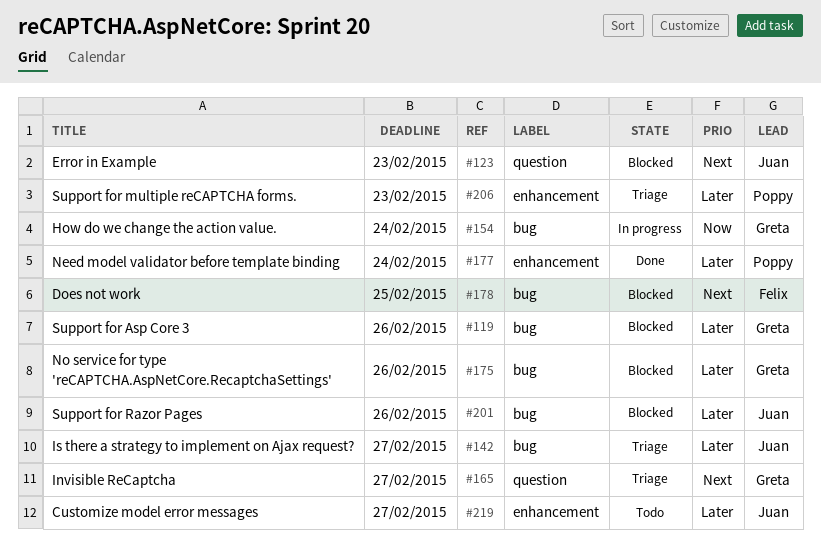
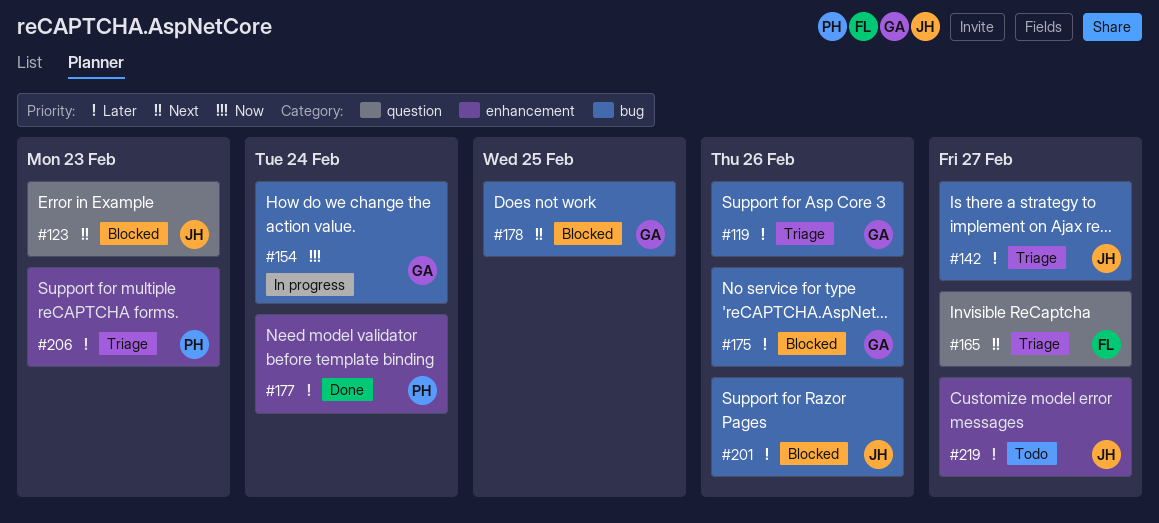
#119, status: Blocked -> Triage
#165, owner: Greta -> Felix
#178, owner: Felix -> Greta

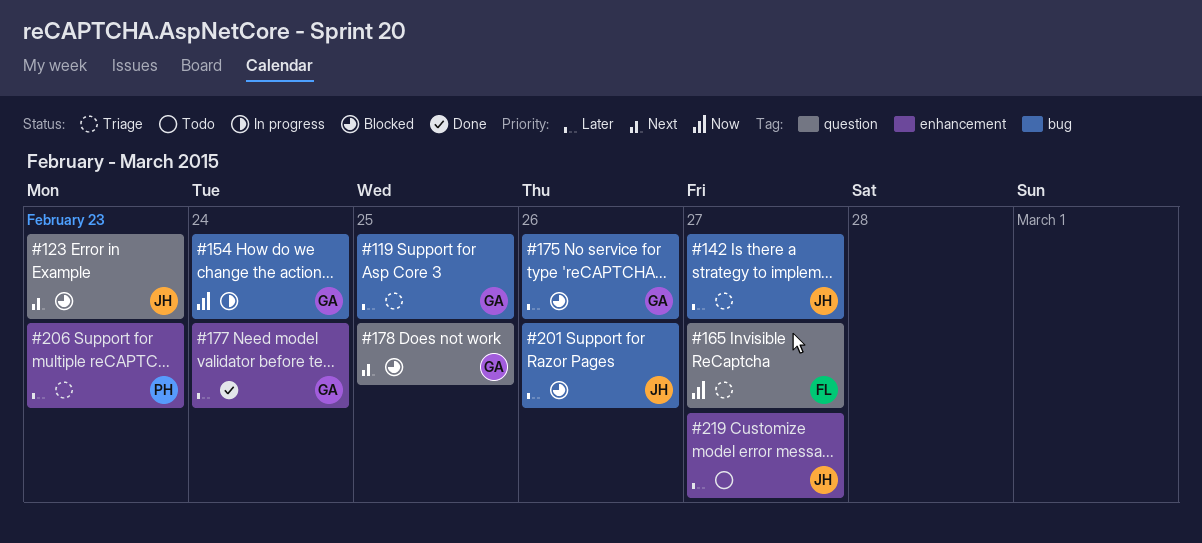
#119, due: Feb 26 -> Feb 25
#165, priority: Next -> Now
#177, owner: PH -> GA
#178, label: bug -> question

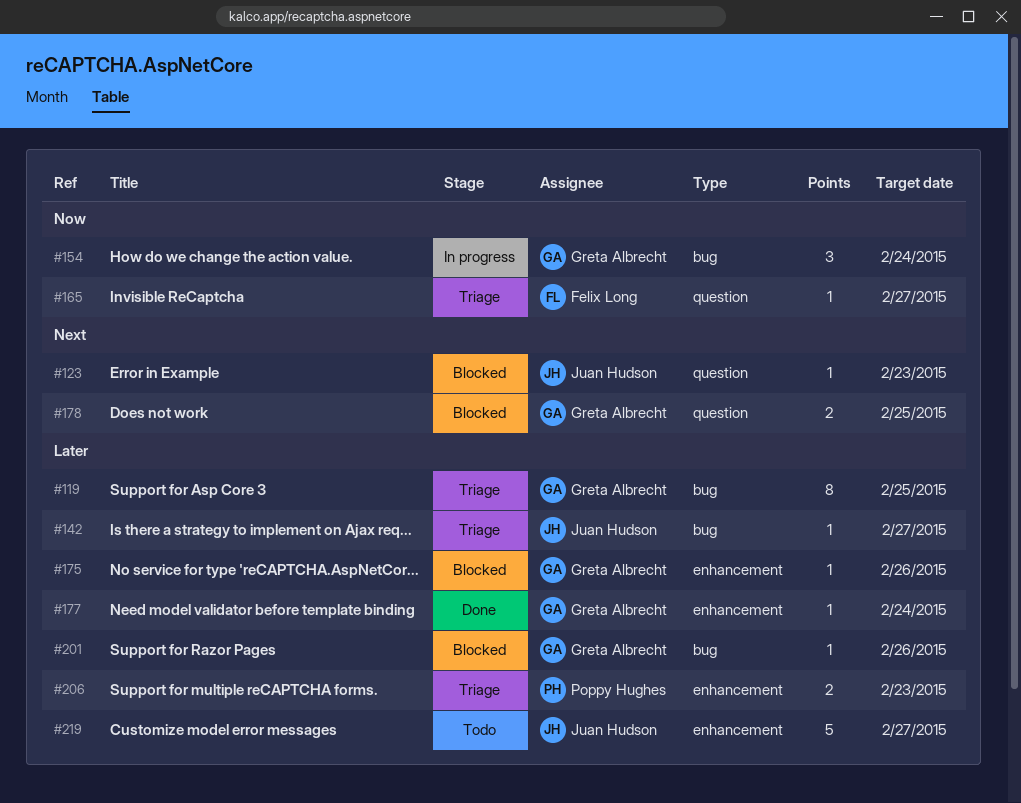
#175, label: bug -> enhancement
#201, owner: Juan Hudson -> Greta Albrecht

